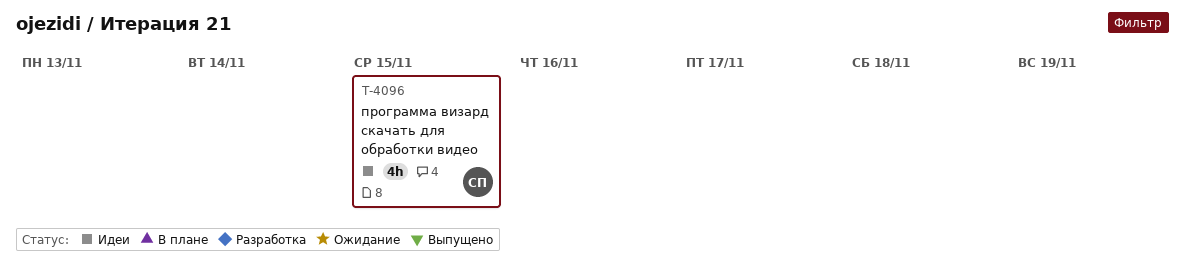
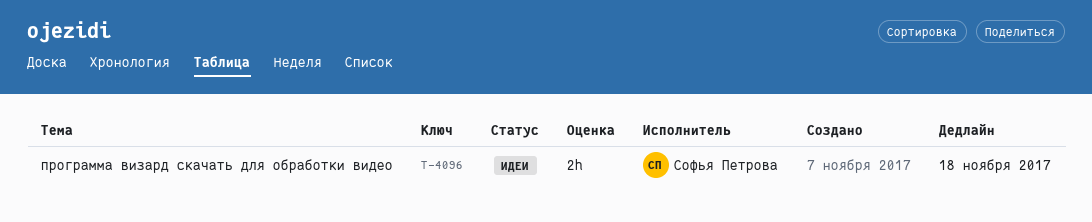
T-4096, estimate: 4h -> 2h
T-4096, due: Nov 15 -> Nov 18

